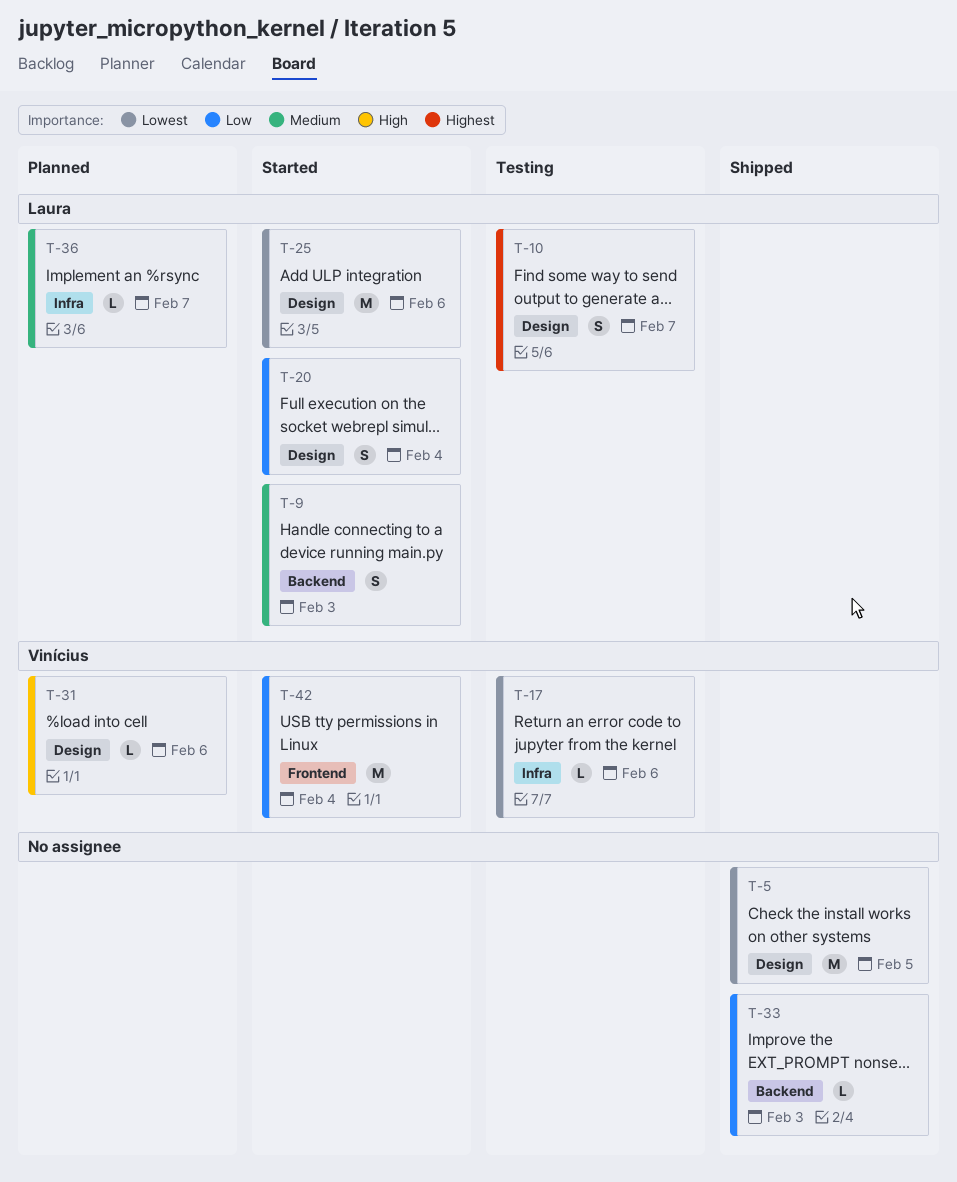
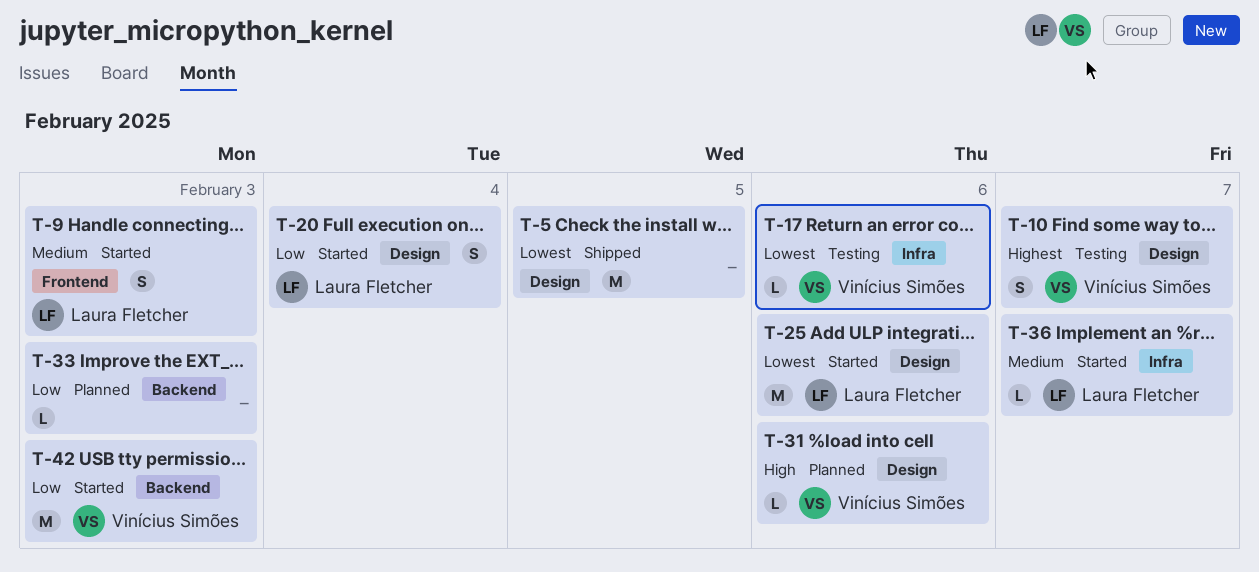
T-9, label: Backend -> Frontend
T-10, owner: Laura Fletcher -> Vinícius Simões
T-33, status: Shipped -> Planned
T-36, status: Planned -> Started
T-42, label: Frontend -> Backend
T-42, due: Feb 4 -> Feb 3

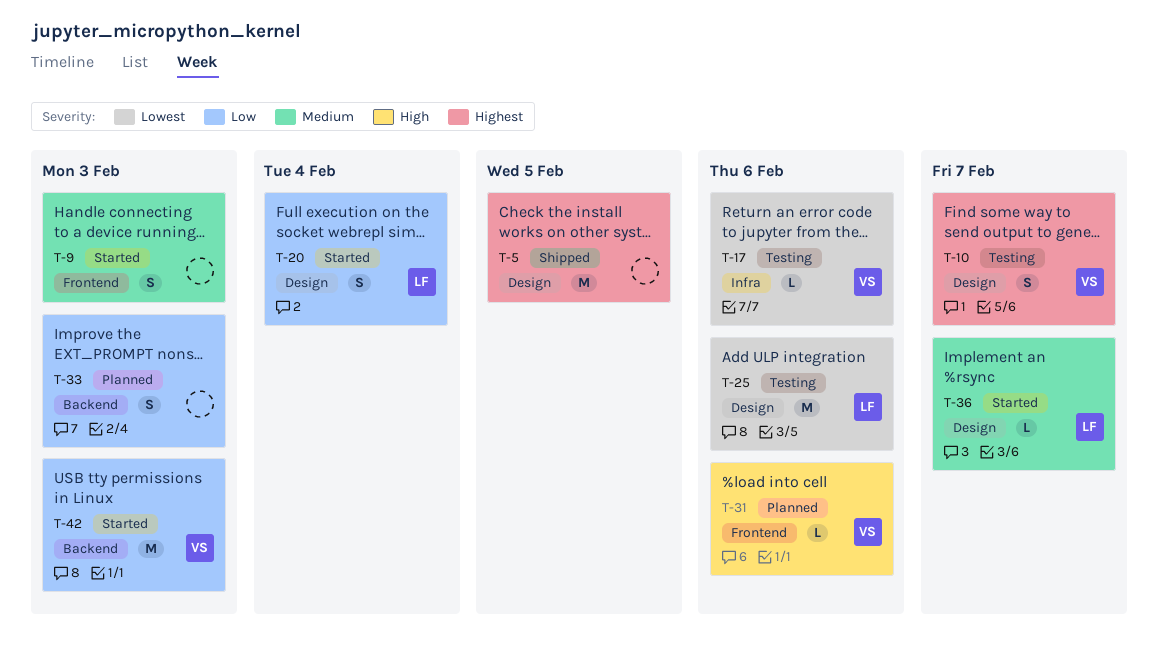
T-5, priority: Lowest -> Highest
T-9, owner: Laura Fletcher -> none
T-25, status: Started -> Testing
T-31, label: Design -> Frontend
T-33, estimate: L -> S
T-36, label: Infra -> Design

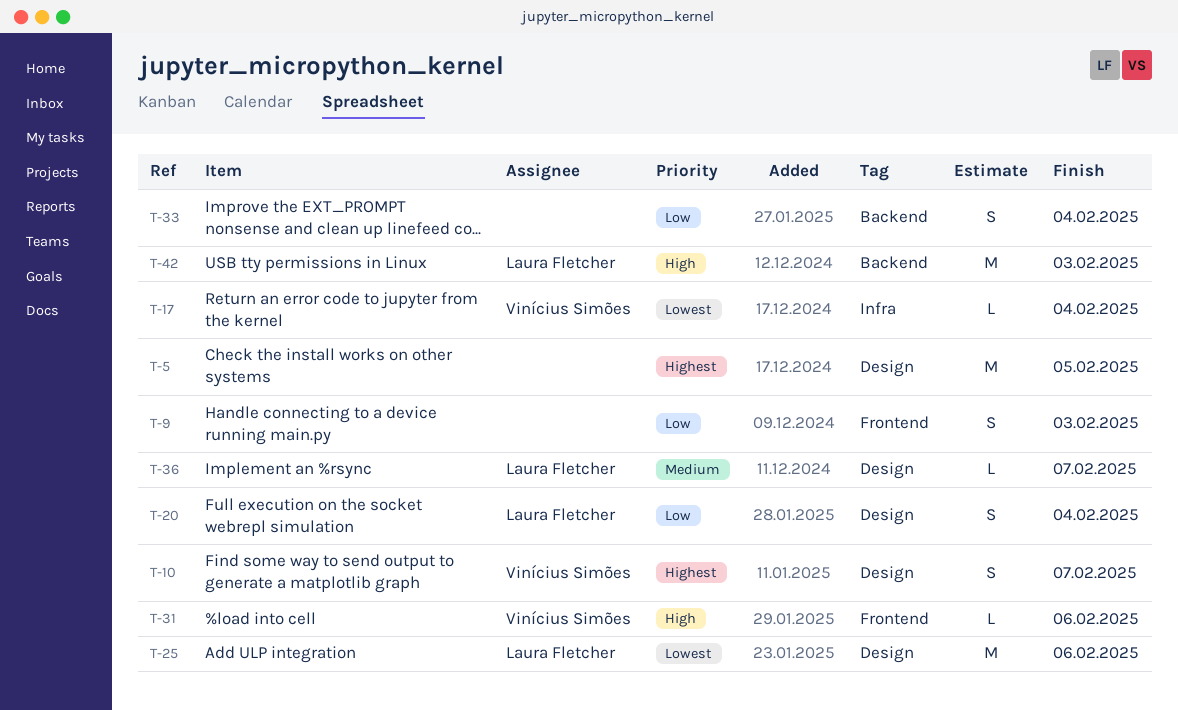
T-9, priority: Medium -> Low
T-17, due: Feb 6 -> Feb 4
T-33, due: Feb 3 -> Feb 4
T-42, owner: Vinícius Simões -> Laura Fletcher
T-42, priority: Low -> High

